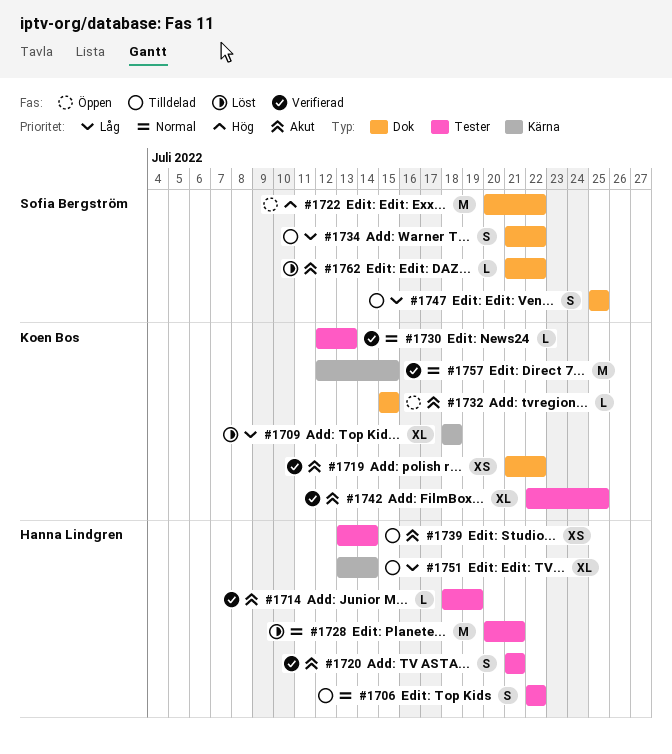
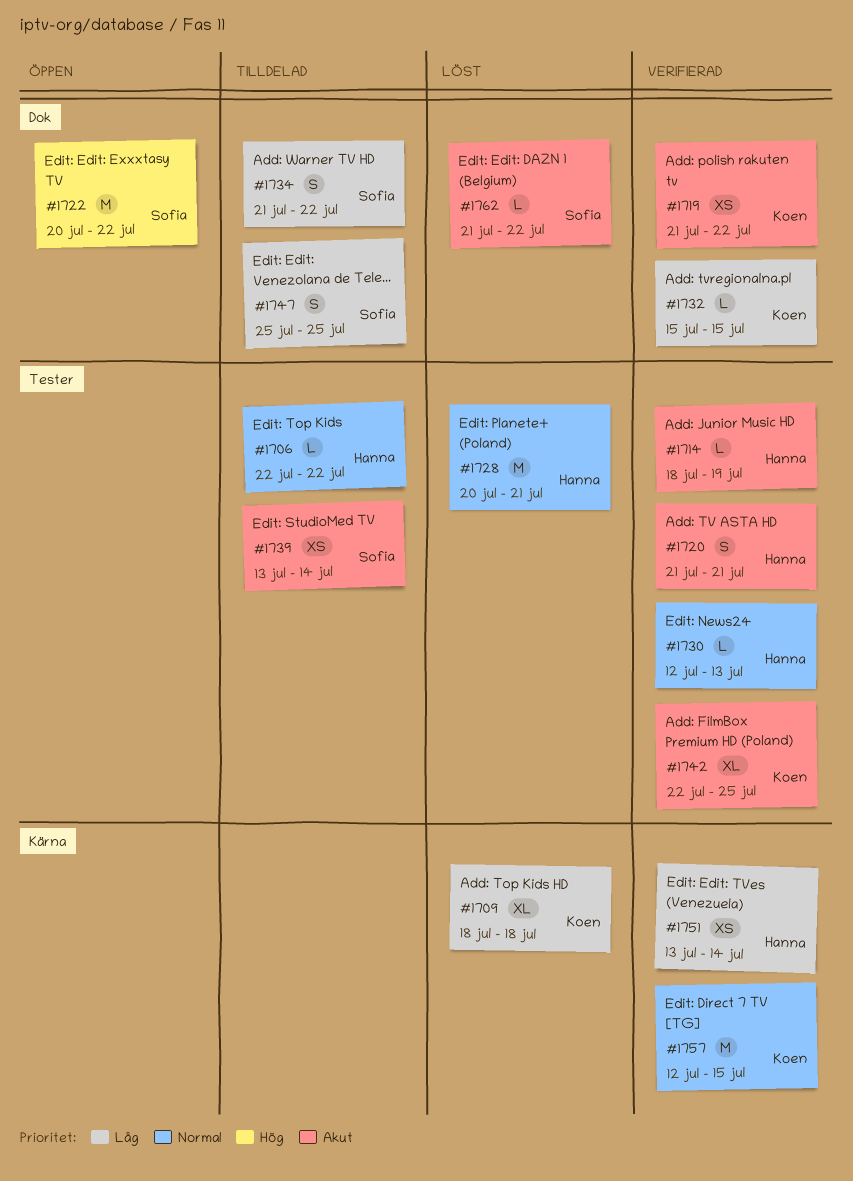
#1706, estimate: S -> L
#1730, owner: Koen Bos -> Hanna Lindgren
#1732, status: Öppen -> Verifierad
#1732, priority: Akut -> Låg
#1739, owner: Hanna Lindgren -> Sofia Bergström
#1751, status: Tilldelad -> Verifierad
#1751, estimate: XL -> XS

